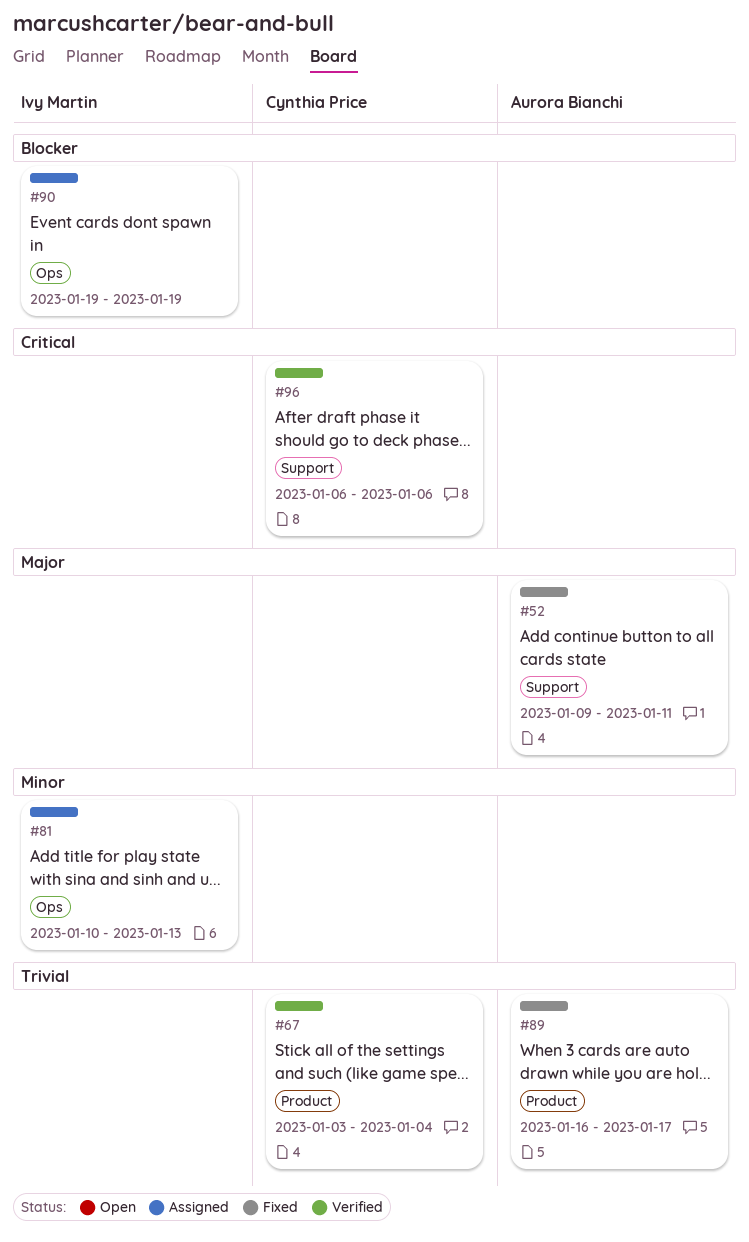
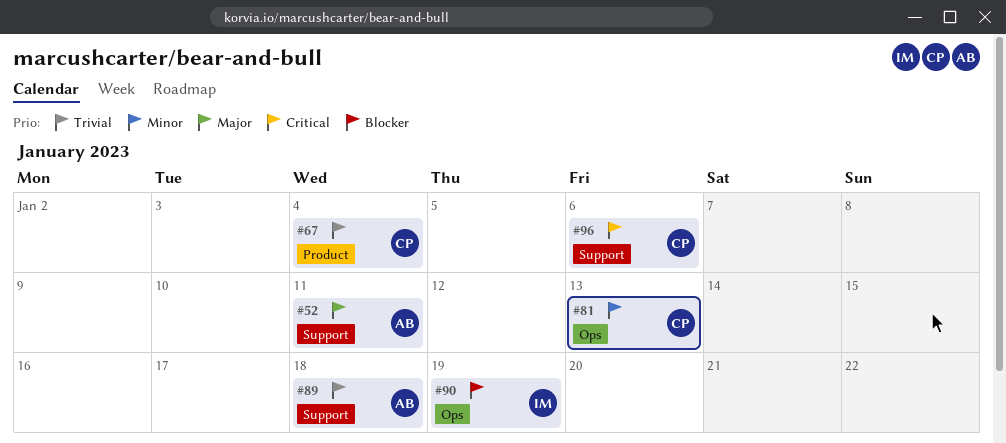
#81, owner: Ivy Martin -> Cynthia Price
#89, label: Product -> Support
#89, due: Jan 17 -> Jan 18

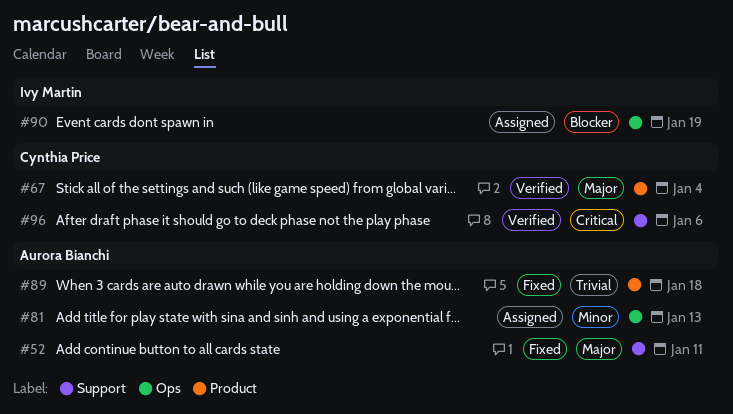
#67, priority: Trivial -> Major
#81, owner: Cynthia Price -> Aurora Bianchi
#89, label: Support -> Product

